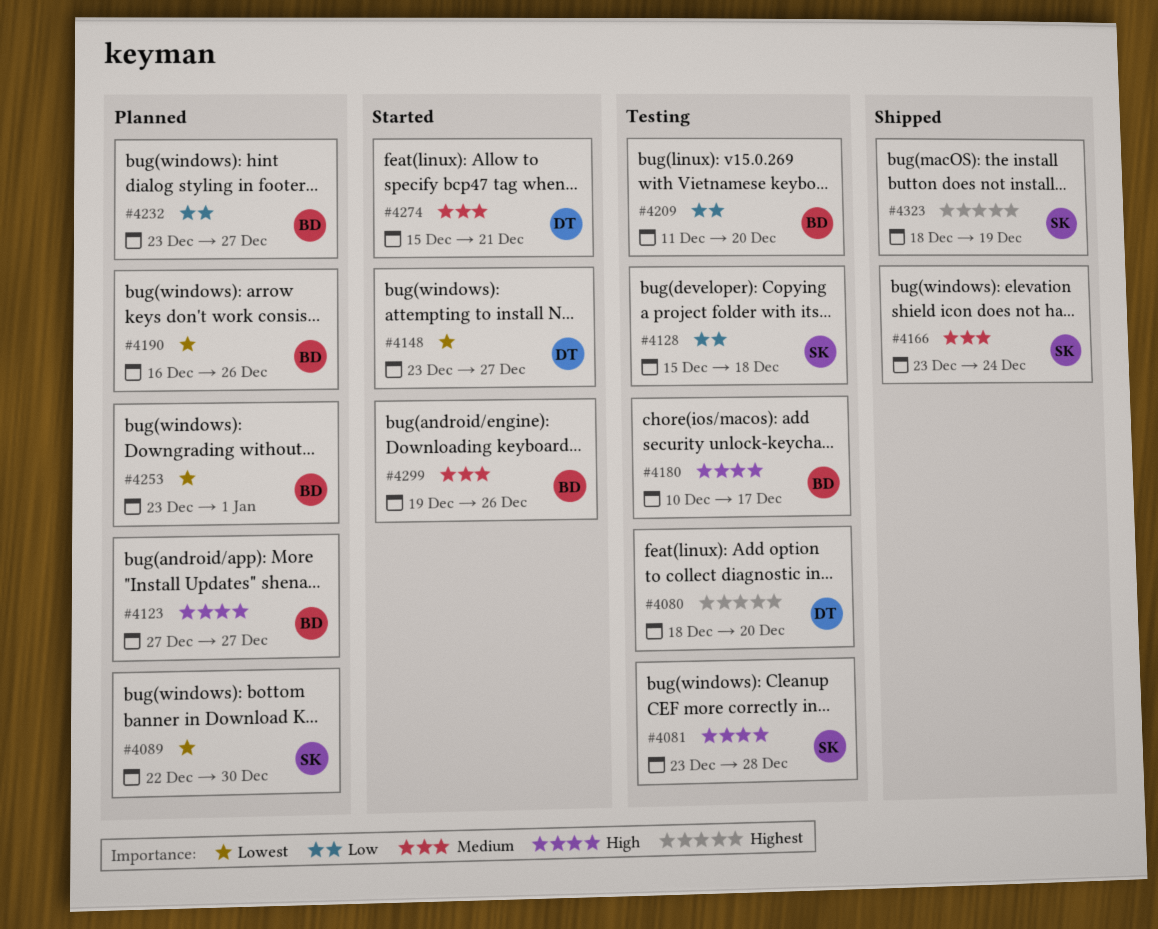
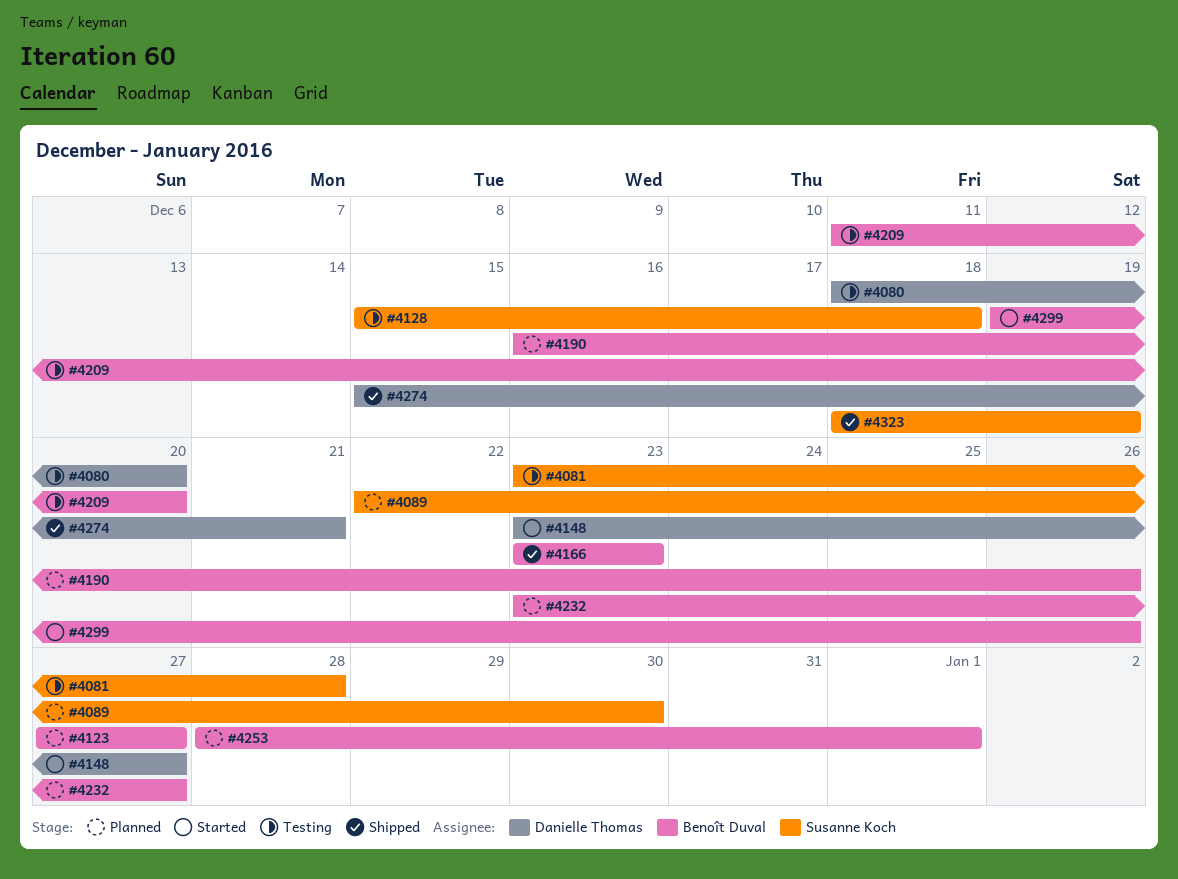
#4166, owner: Susanne Koch -> Benoît Duval
#4166, due: Dec 24 -> Dec 23
#4180: present -> none
#4253, start: Dec 23 -> Dec 28
#4274, status: Started -> Shipped

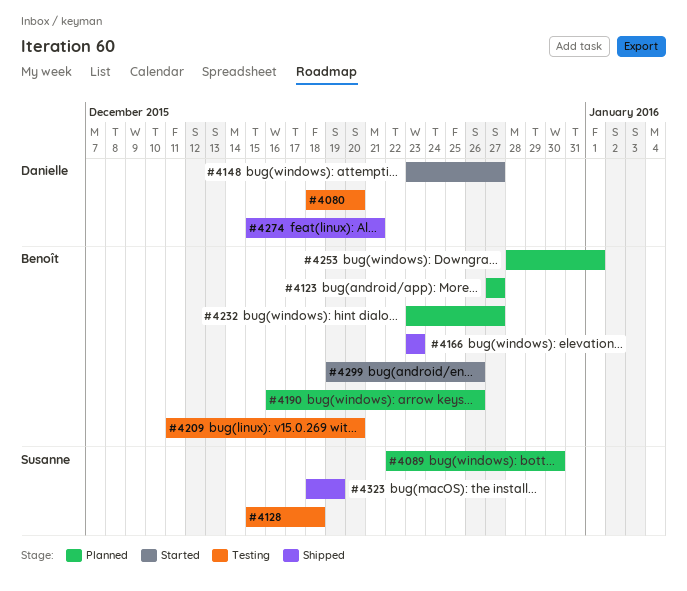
#4081: present -> none

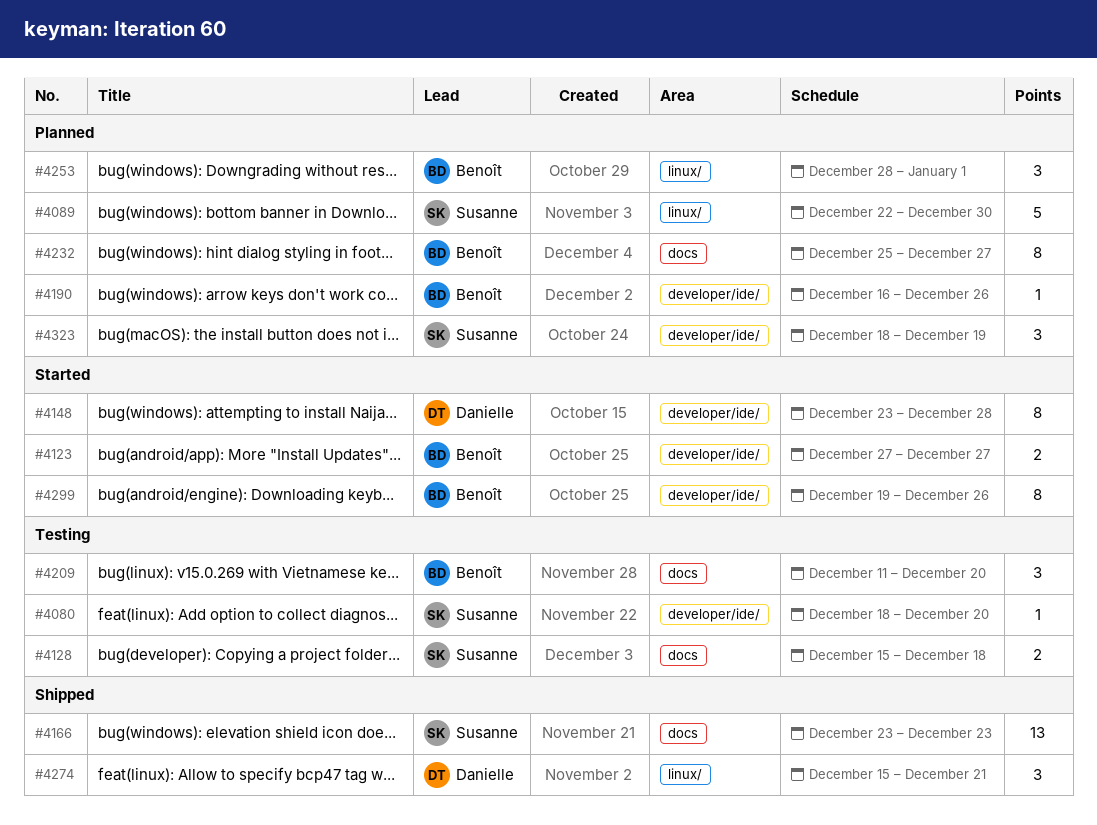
#4080, owner: Danielle -> Susanne
#4123, status: Planned -> Started
#4148, due: Dec 27 -> Dec 28
#4166, owner: Benoît -> Susanne
#4232, start: Dec 23 -> Dec 25
#4323, status: Shipped -> Planned

